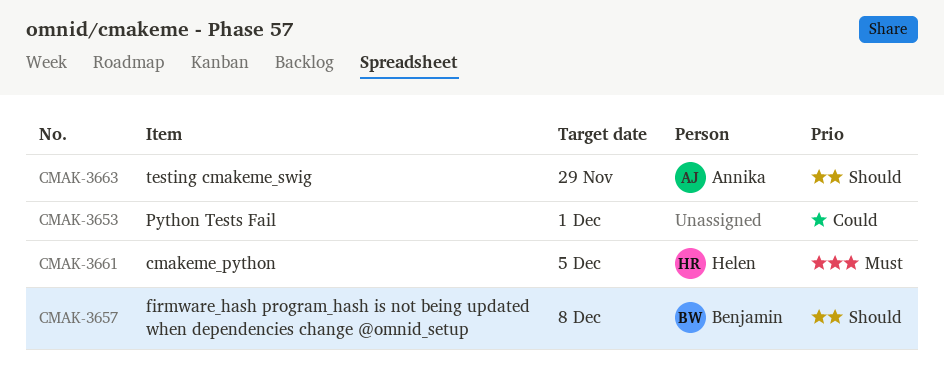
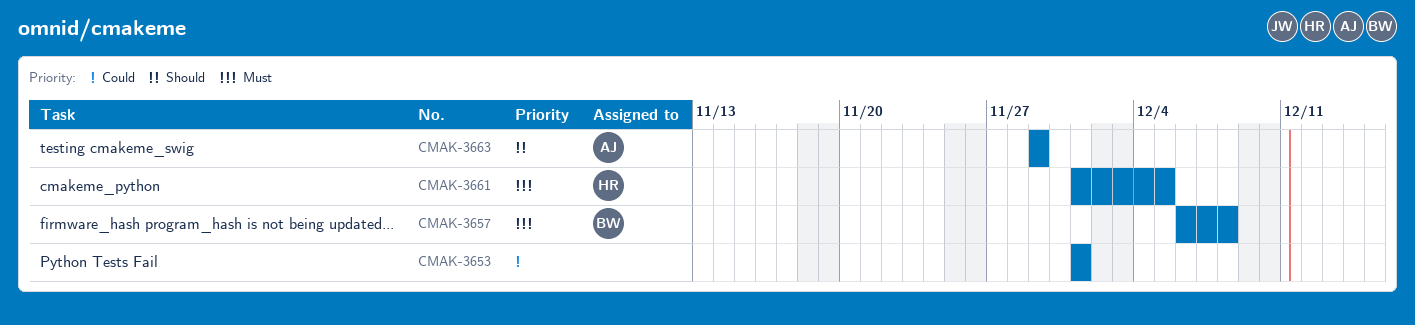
CMAK-3657, priority: Should -> Must

